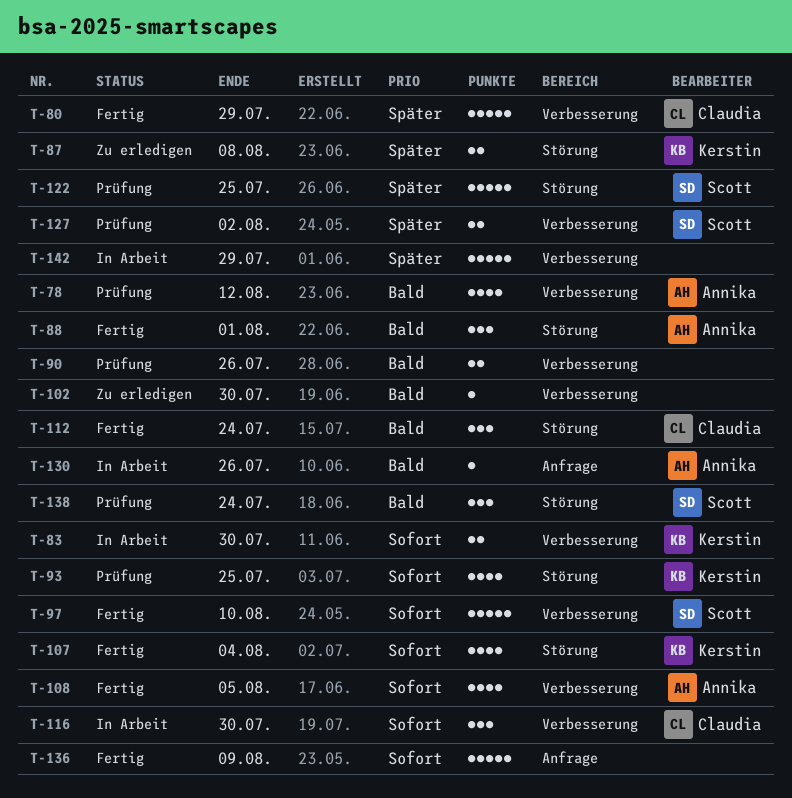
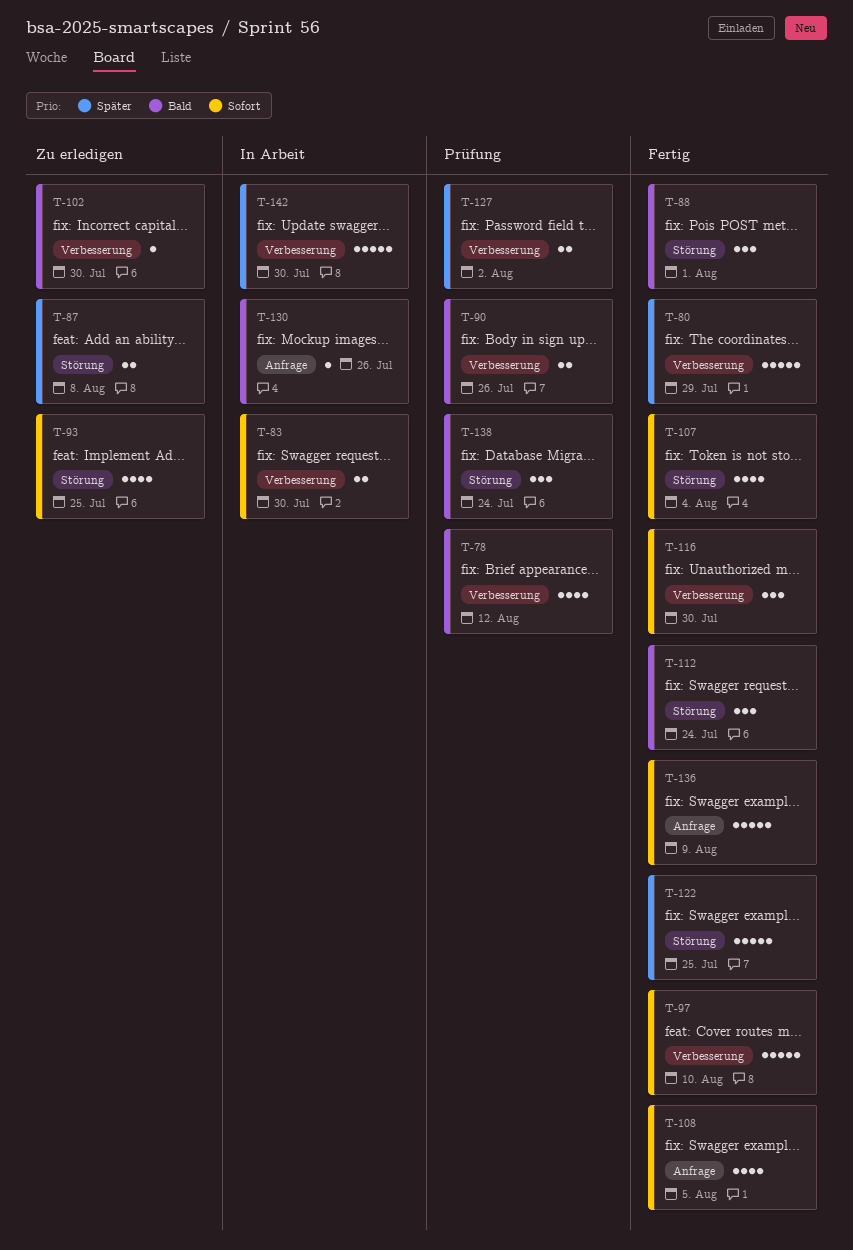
T-93, status: Prüfung -> Zu erledigen
T-108, label: Verbesserung -> Anfrage
T-116, status: In Arbeit -> Fertig
T-122, status: Prüfung -> Fertig
T-142, due: Jul 29 -> Jul 30

